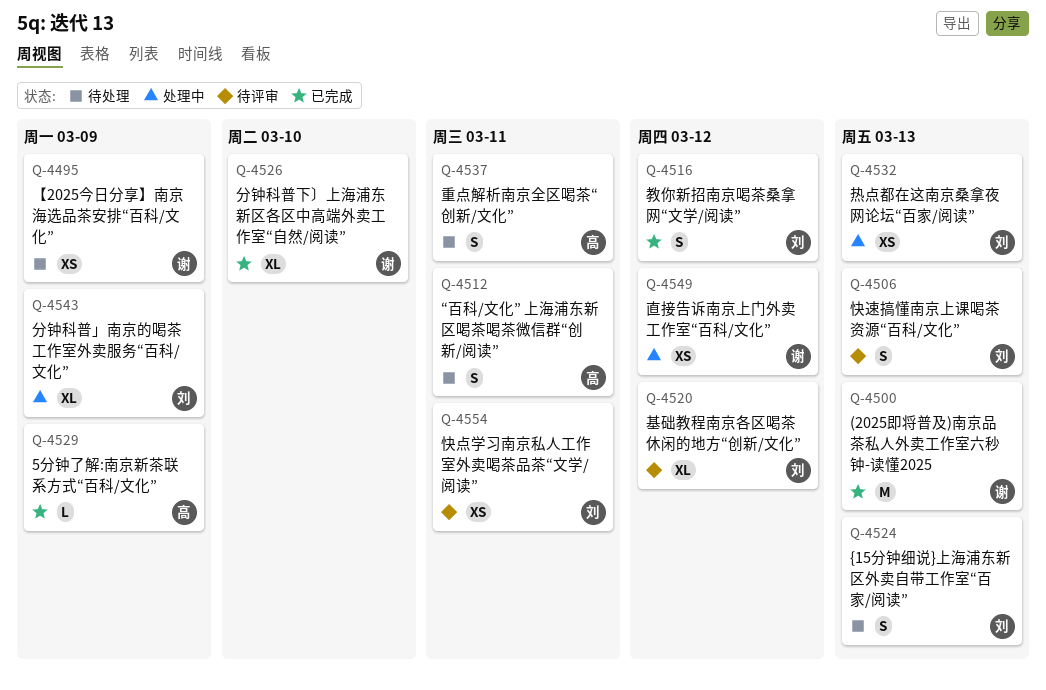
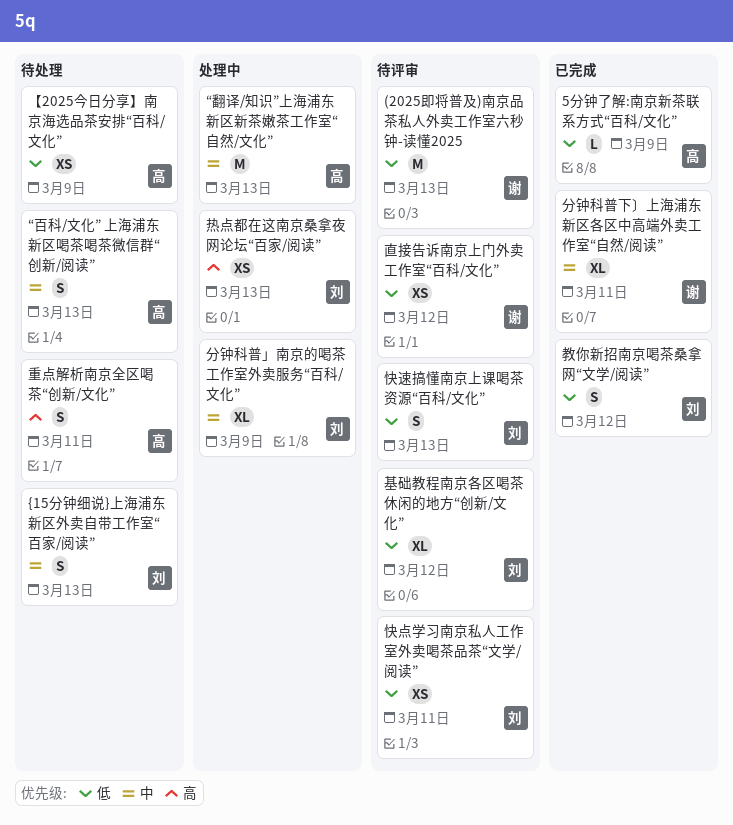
(2025即将普及)南京品茶私人外卖工作室六秒钟-读懂2025, status: 已完成 -> 待评审
“百科/文化” 上海浦东新区喝茶喝茶微信群“创新/阅读”, due: Mar 11 -> Mar 13
“翻译/知识”上海浦东新区新茶嫩茶工作室“自然/文化”: none -> present
【2025今日分享】南京海选品茶安排“百科/文化”, owner: 谢 -> 高
分钟科普下〕上海浦东新区各区中高端外卖工作室“自然/阅读”, due: Mar 10 -> Mar 11
直接告诉南京上门外卖工作室“百科/文化”, status: 处理中 -> 待评审

